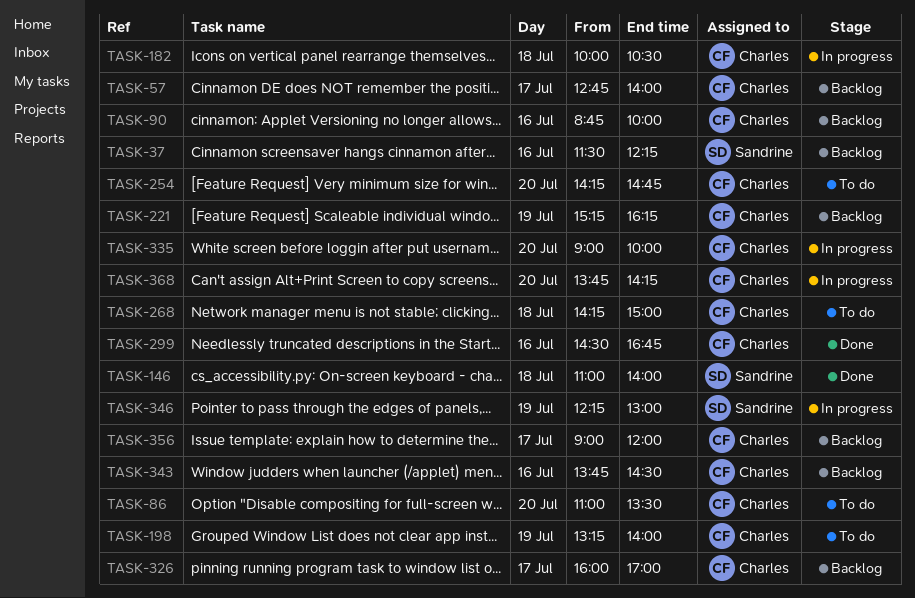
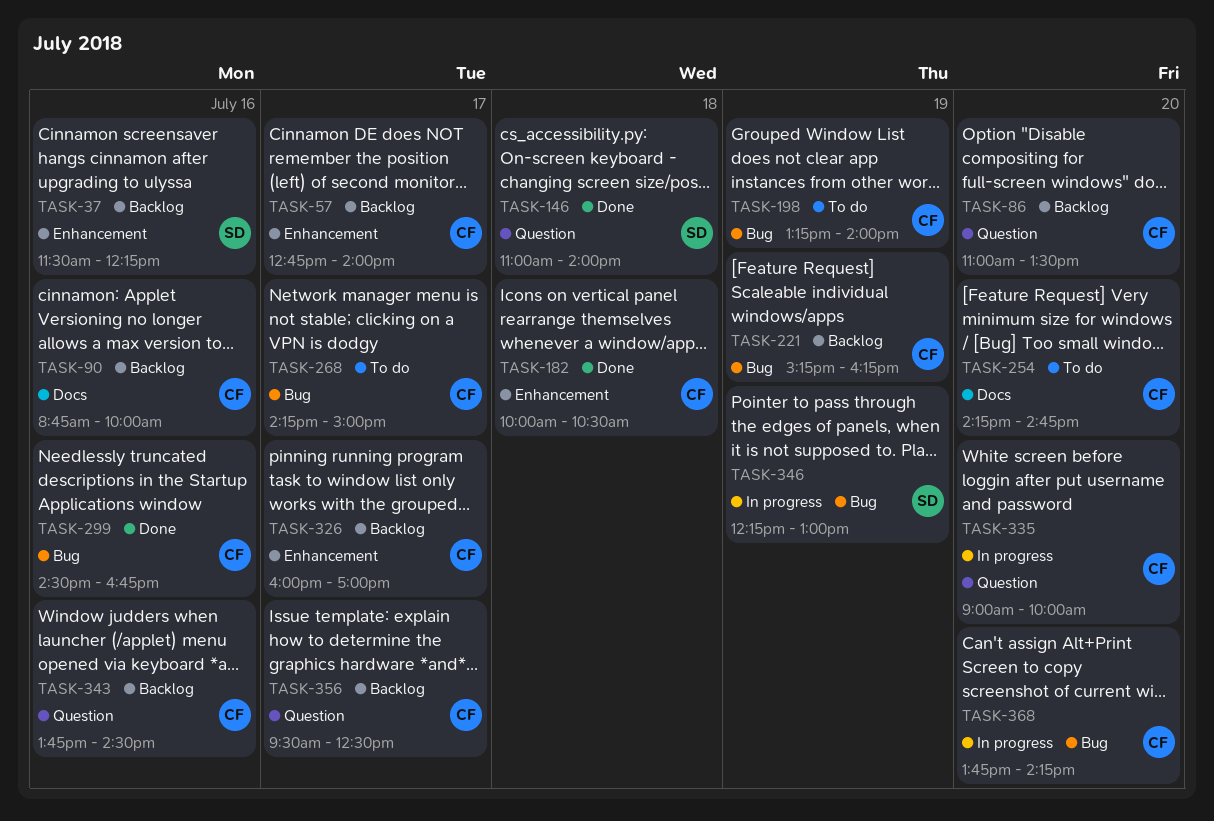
TASK-86, status: To do -> Backlog
TASK-182, status: In progress -> Done
TASK-268, day: Jul 18 -> Jul 17
TASK-356, begins: 09:00 -> 09:30
TASK-356, ends: 12:00 -> 12:30

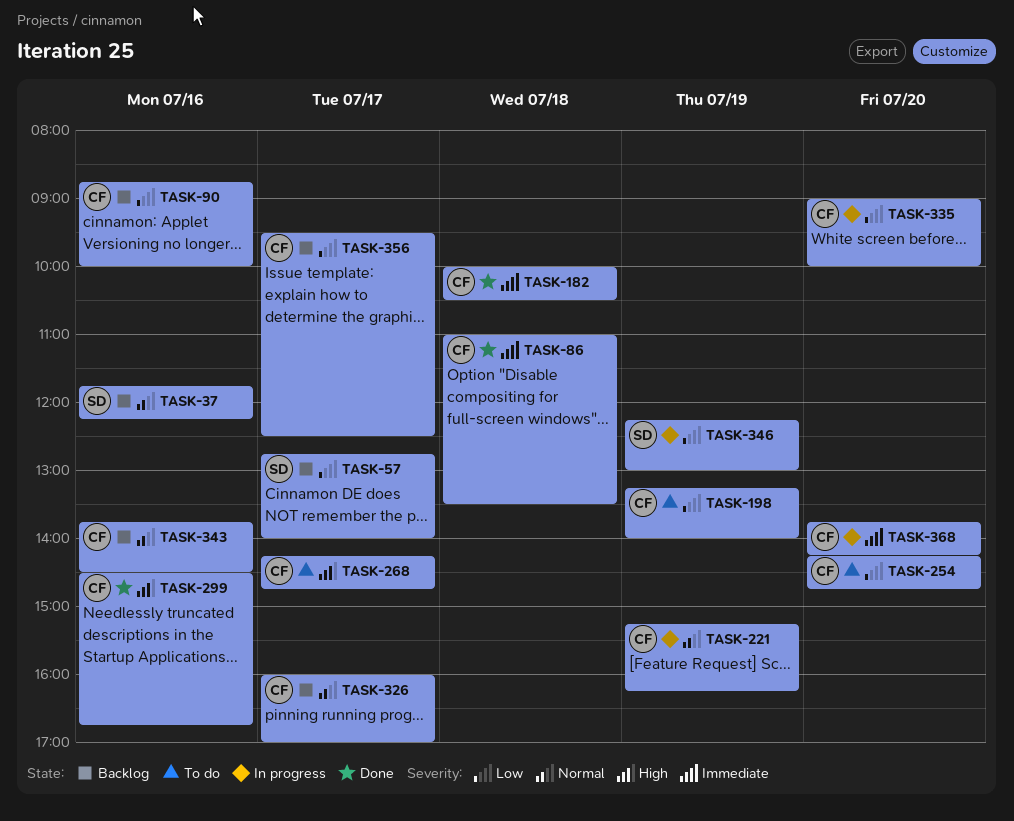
TASK-37, begins: 11:30 -> 11:45
TASK-57, owner: CF -> SD
TASK-86, status: Backlog -> Done
TASK-86, day: Jul 20 -> Jul 18
TASK-146: present -> none
TASK-221, status: Backlog -> In progress
TASK-268, ends: 15:00 -> 14:45

